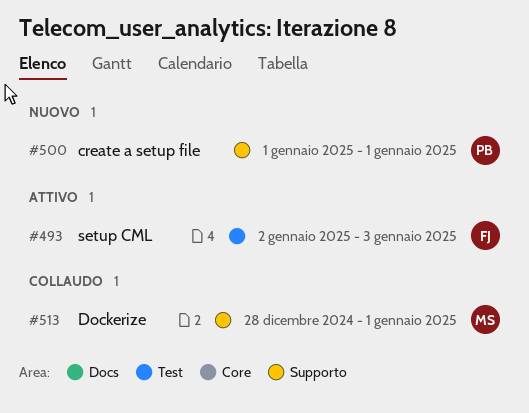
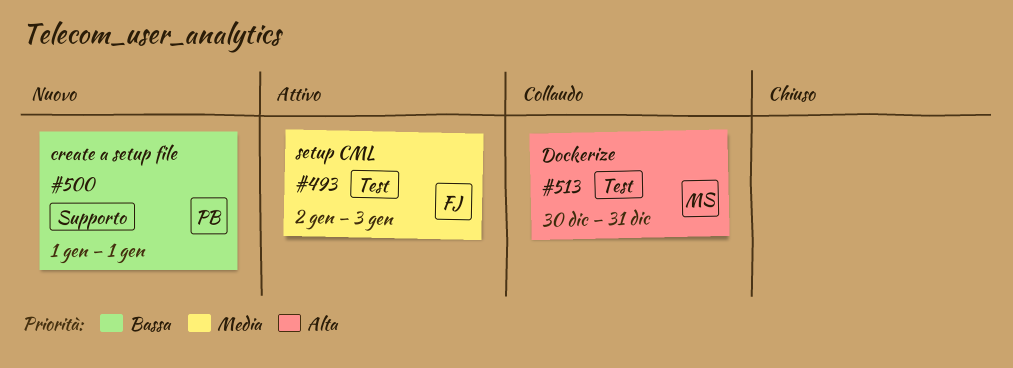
#513, label: Supporto -> Test
#513, start: Dec 28 -> Dec 30
#513, due: Jan 1 -> Dec 31

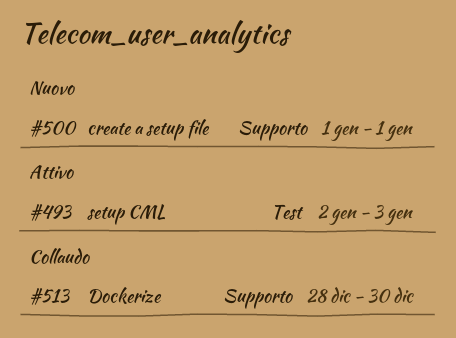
#513, label: Test -> Supporto
#513, start: Dec 30 -> Dec 28
#513, due: Dec 31 -> Dec 30

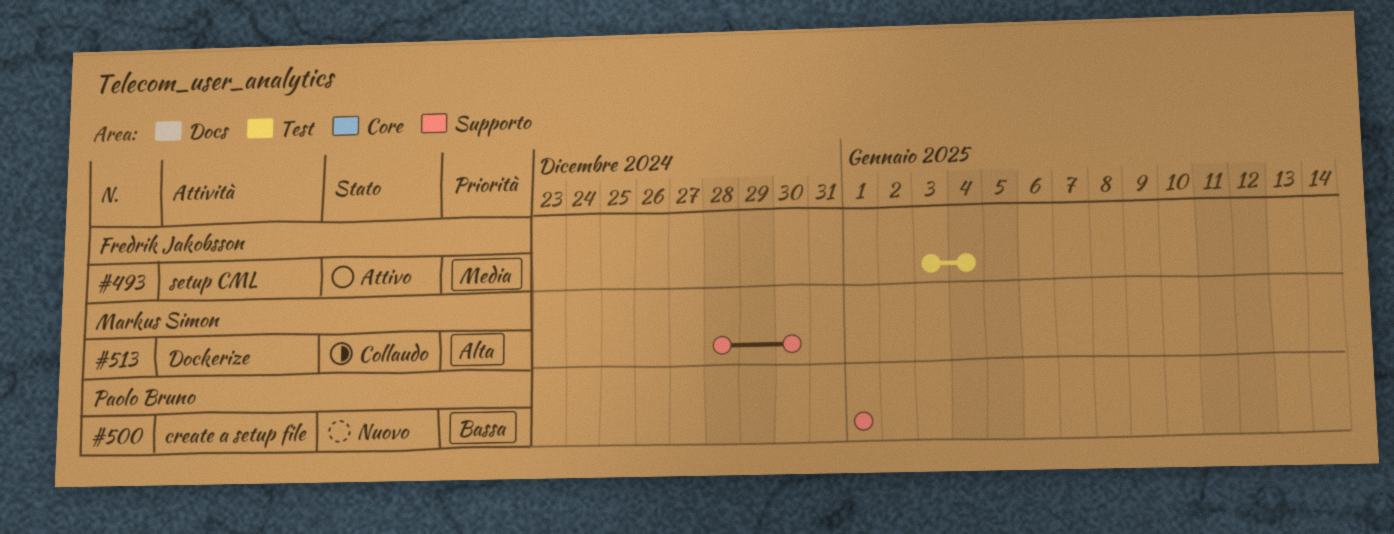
#493, start: Jan 2 -> Jan 3
#493, due: Jan 3 -> Jan 4

